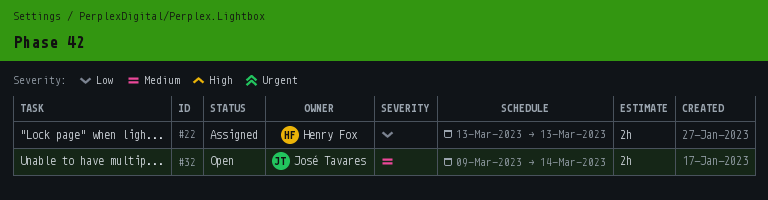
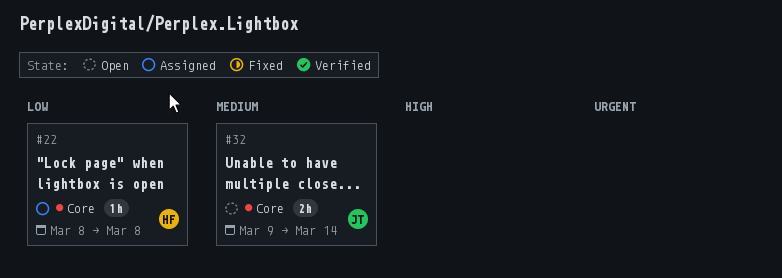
#22, estimate: 2h -> 1h
#22, start: Mar 13 -> Mar 8
#22, due: Mar 13 -> Mar 8

